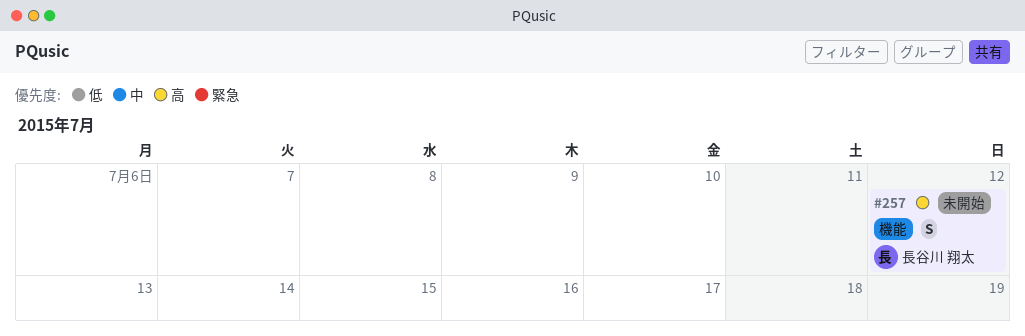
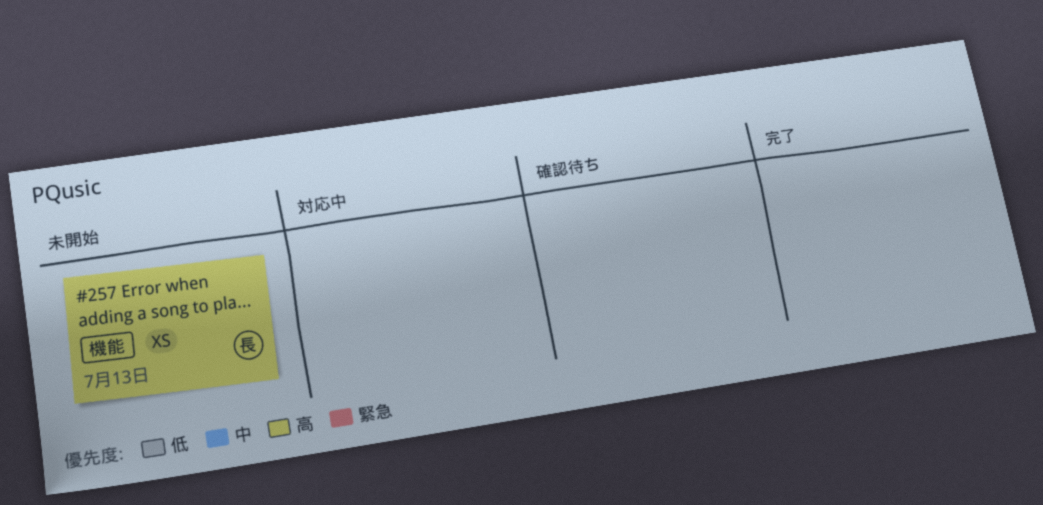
#257, estimate: S -> XS
#257, due: Jul 12 -> Jul 13

